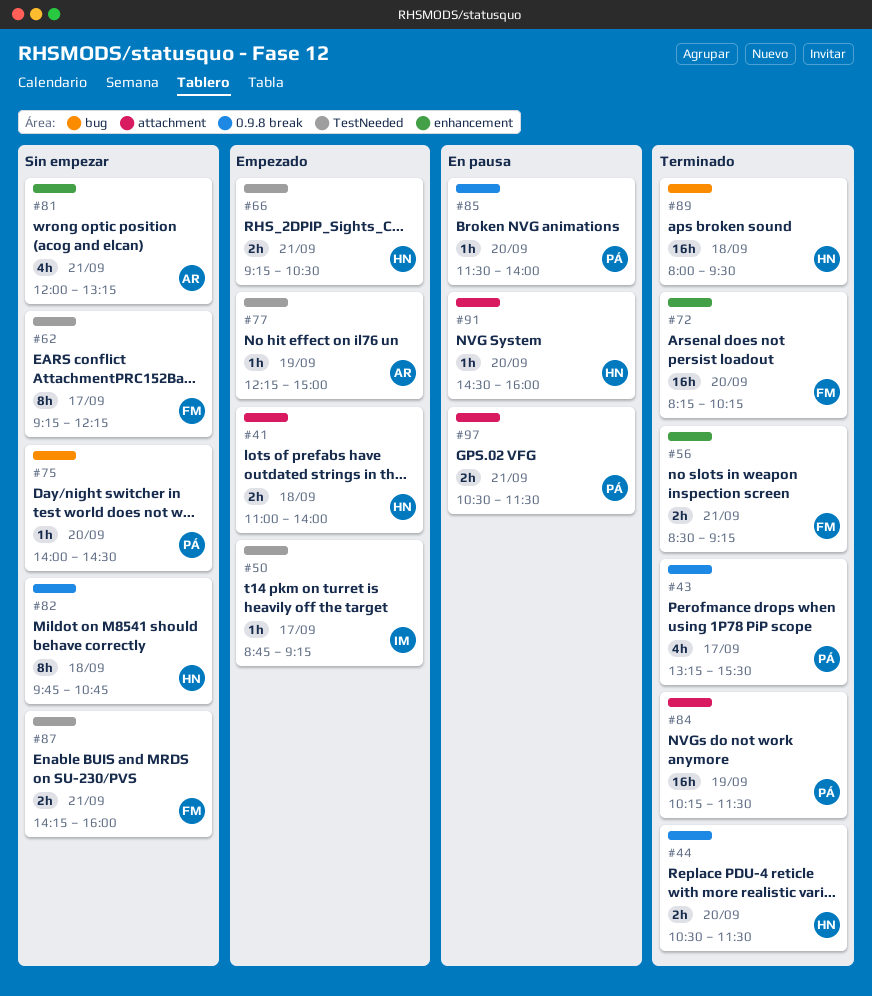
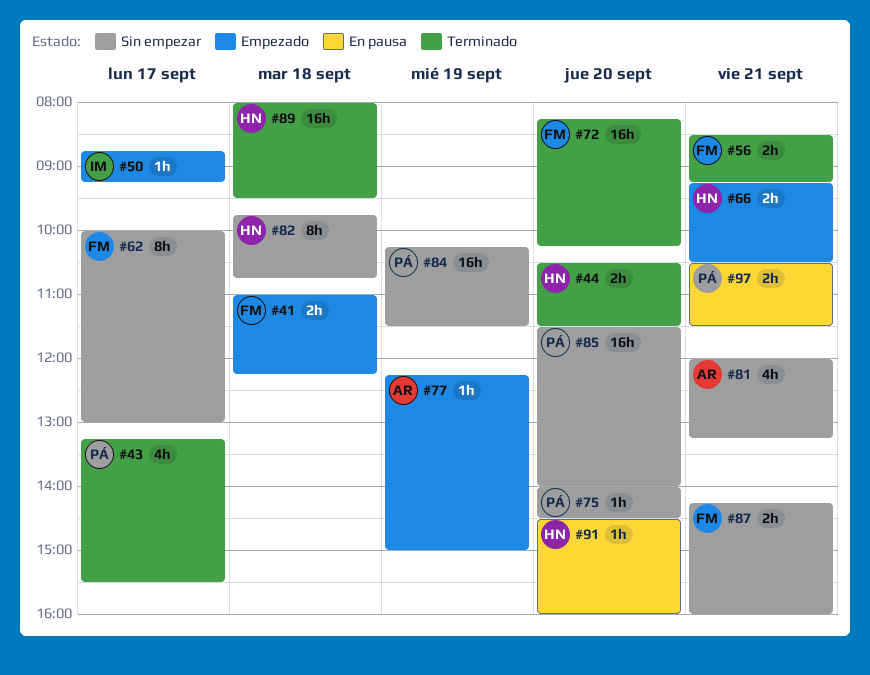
#41, owner: HN -> FM
#41, ends: 14:00 -> 12:15
#62, begins: 09:15 -> 10:00
#62, ends: 12:15 -> 13:00
#84, status: Terminado -> Sin empezar
#85, status: En pausa -> Sin empezar
#85, estimate: 1h -> 16h

